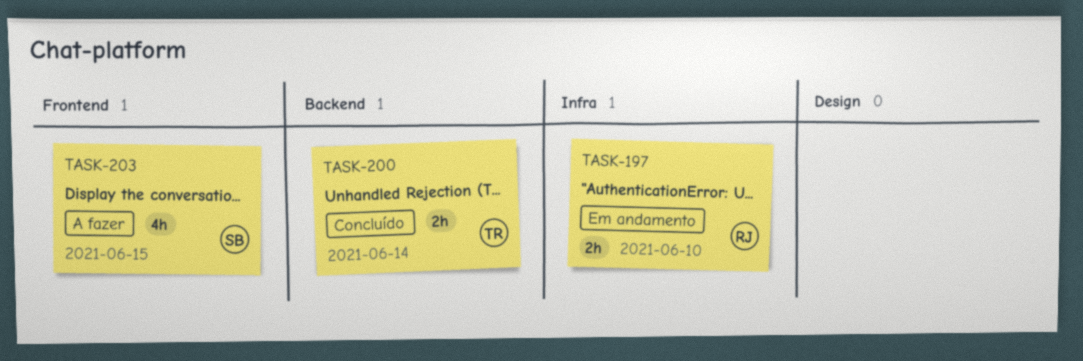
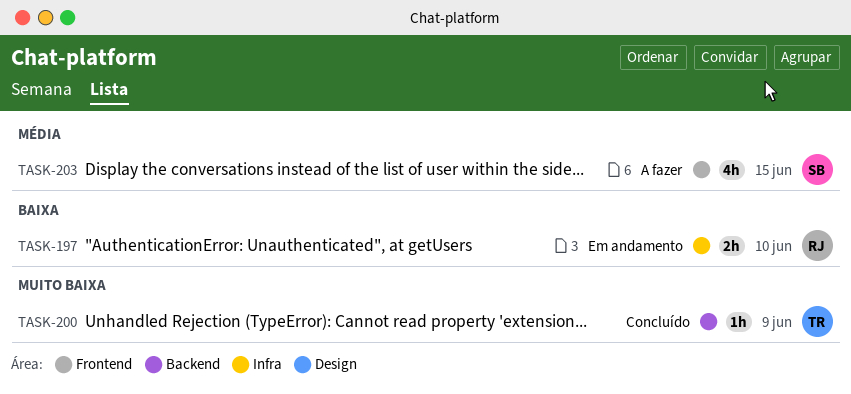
TASK-200, estimate: 2h -> 1h
TASK-200, due: Jun 14 -> Jun 9

